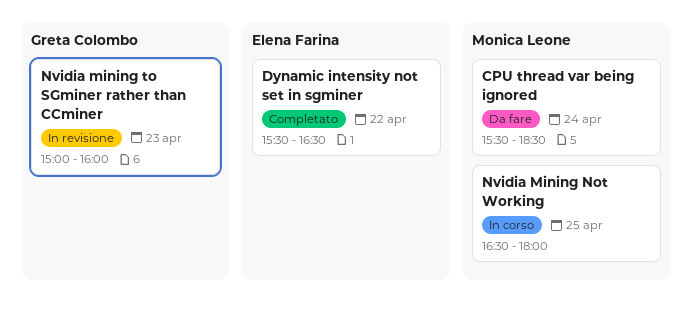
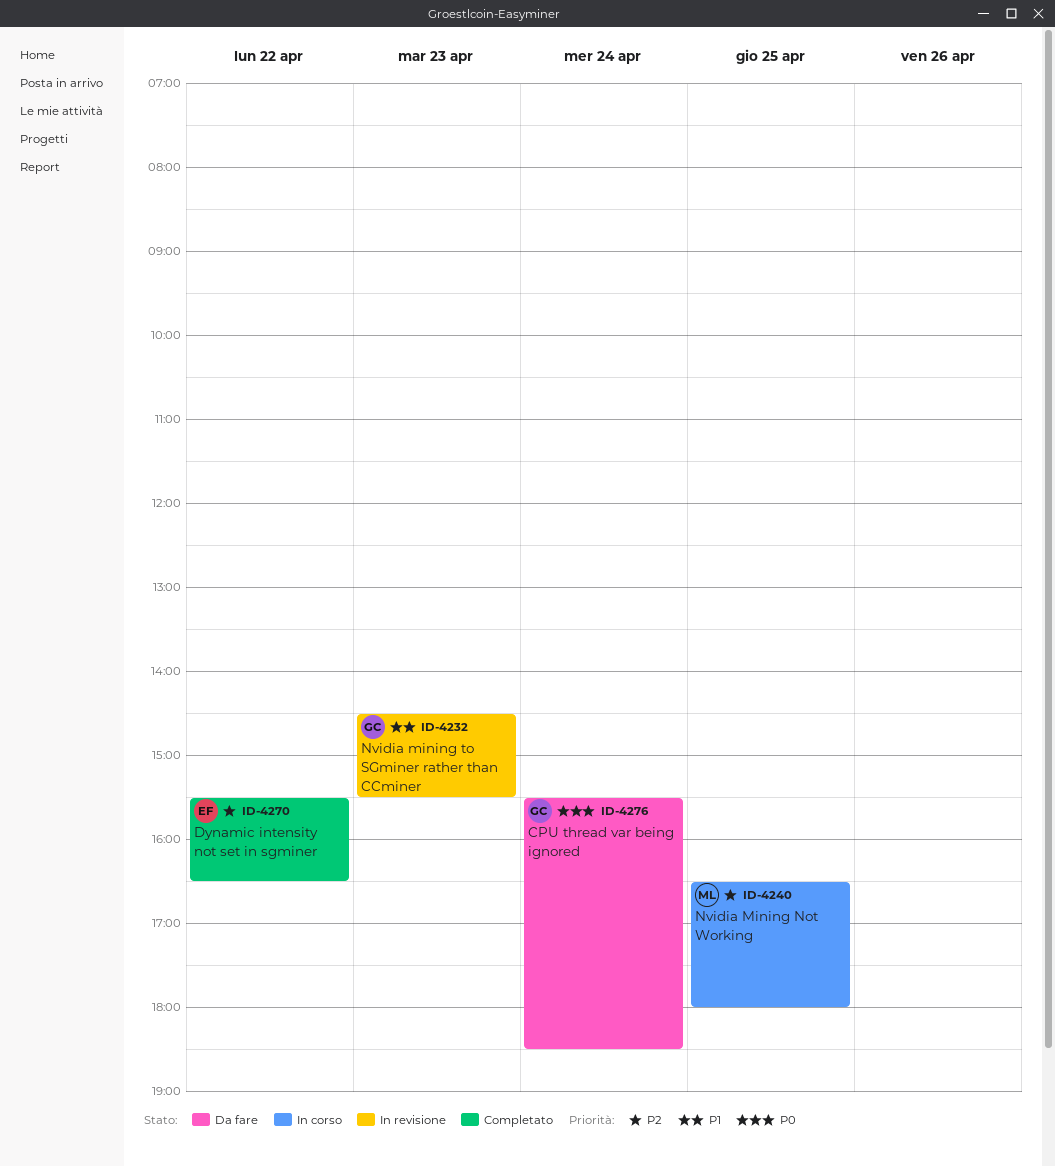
CPU thread var being ignored, owner: Monica Leone -> Greta Colombo
Nvidia mining to SGminer rather than CCminer, begins: 15:00 -> 14:30
Nvidia mining to SGminer rather than CCminer, ends: 16:00 -> 15:30

